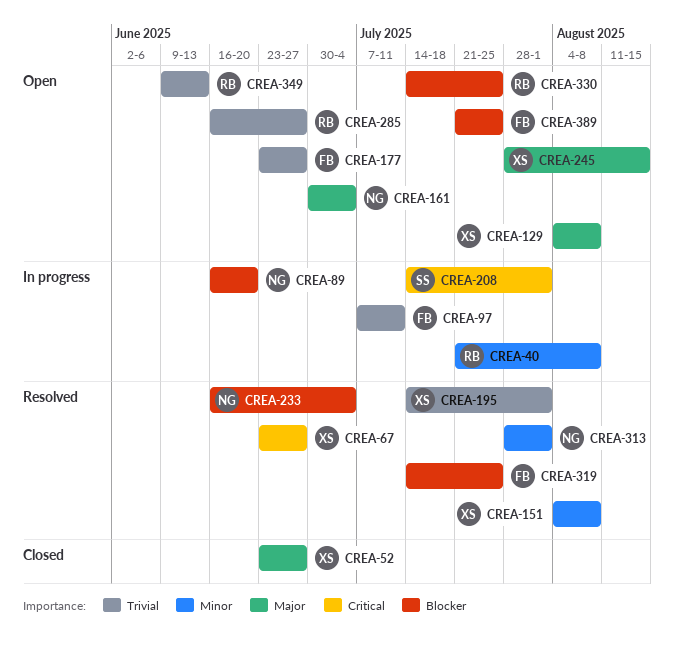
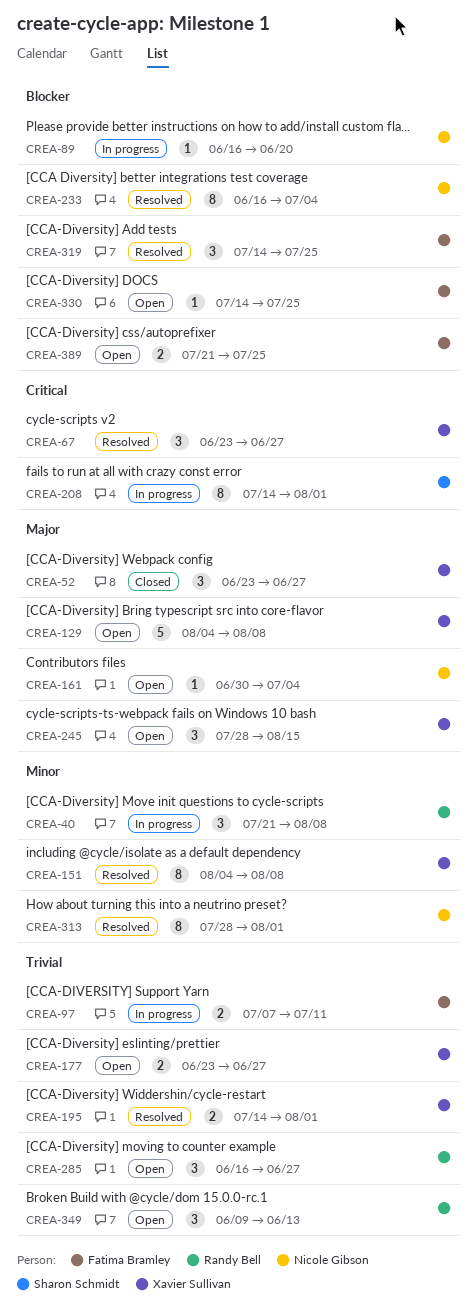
CREA-177, owner: Fatima Bramley -> Xavier Sullivan
CREA-330, owner: Randy Bell -> Fatima Bramley

